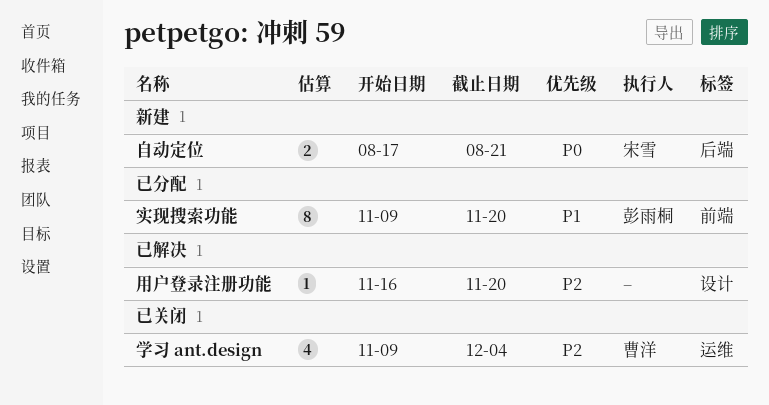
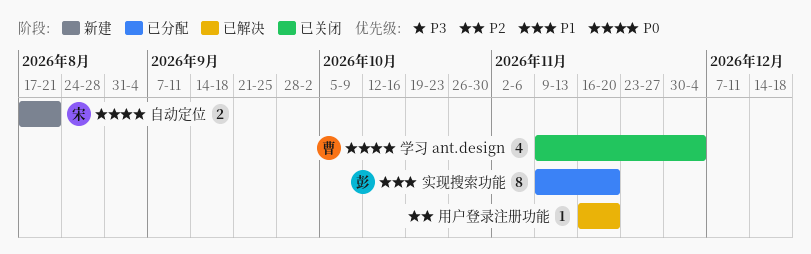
学习 ant.design, priority: P2 -> P0

